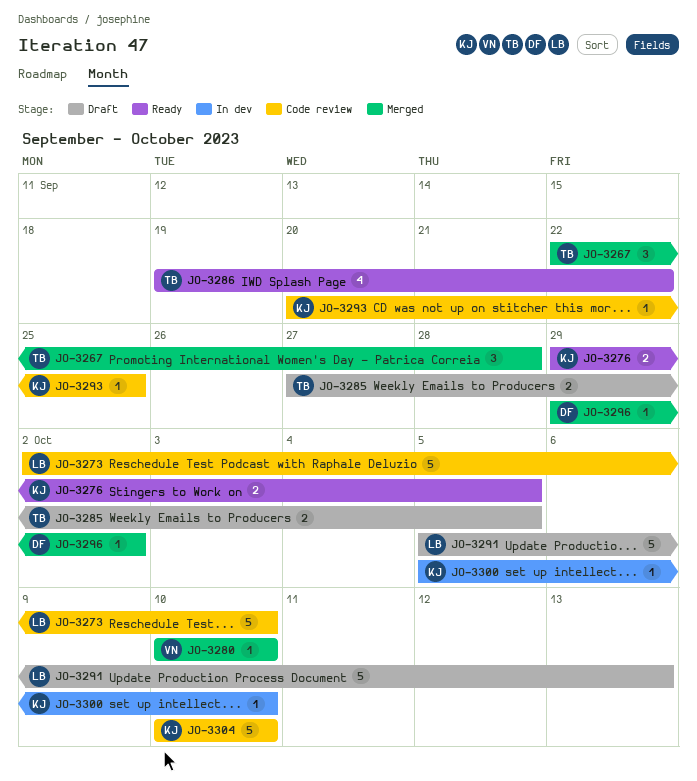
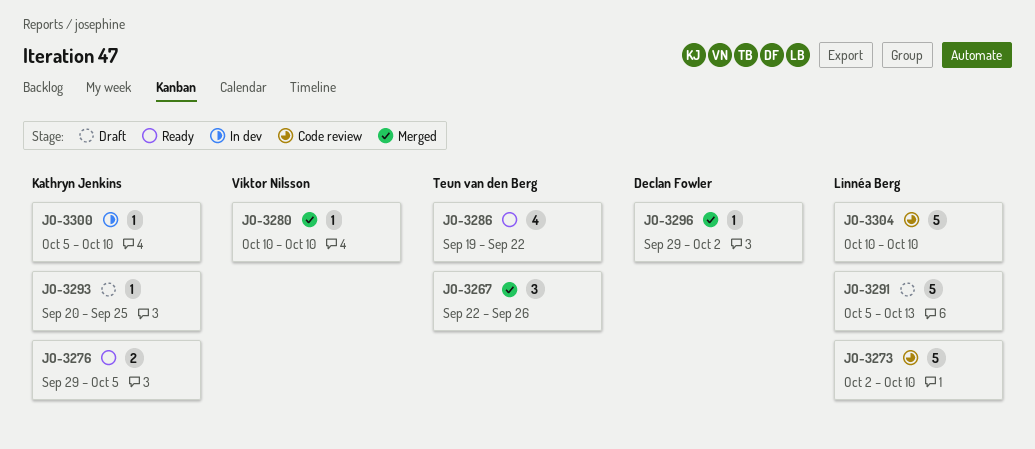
JO-3267, due: Sep 28 -> Sep 26
JO-3285: present -> none
JO-3293, status: Code review -> Draft
JO-3304, owner: Kathryn Jenkins -> Linnéa Berg

